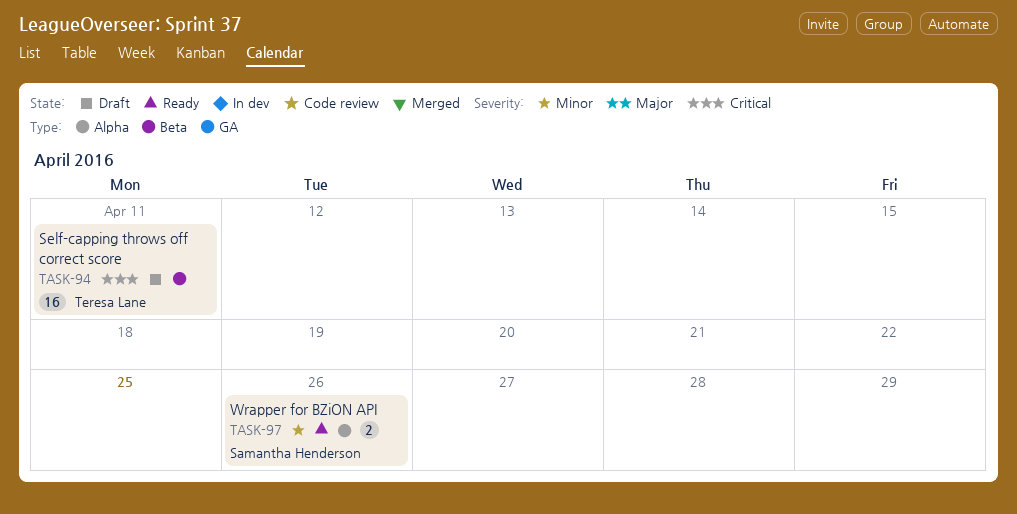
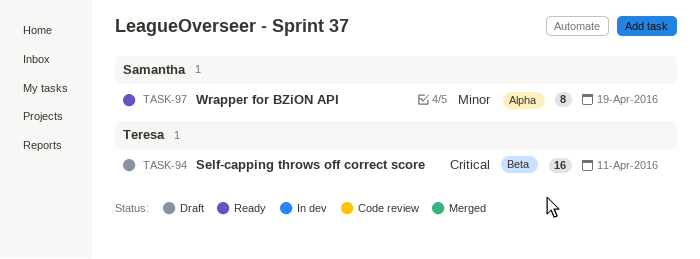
TASK-97, estimate: 2 -> 8
TASK-97, due: Apr 26 -> Apr 19

